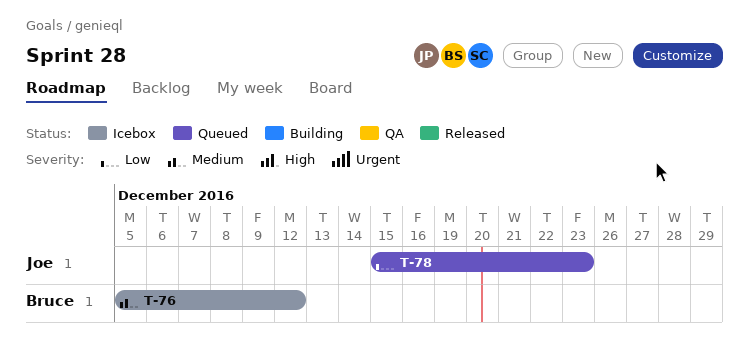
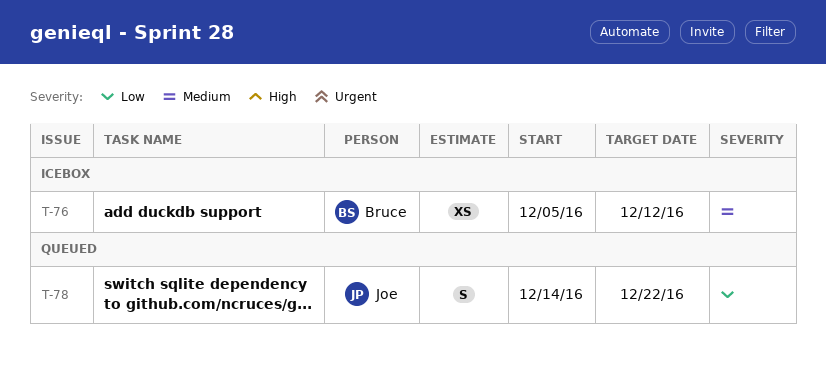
T-78, start: Dec 15 -> Dec 14
T-78, due: Dec 23 -> Dec 22

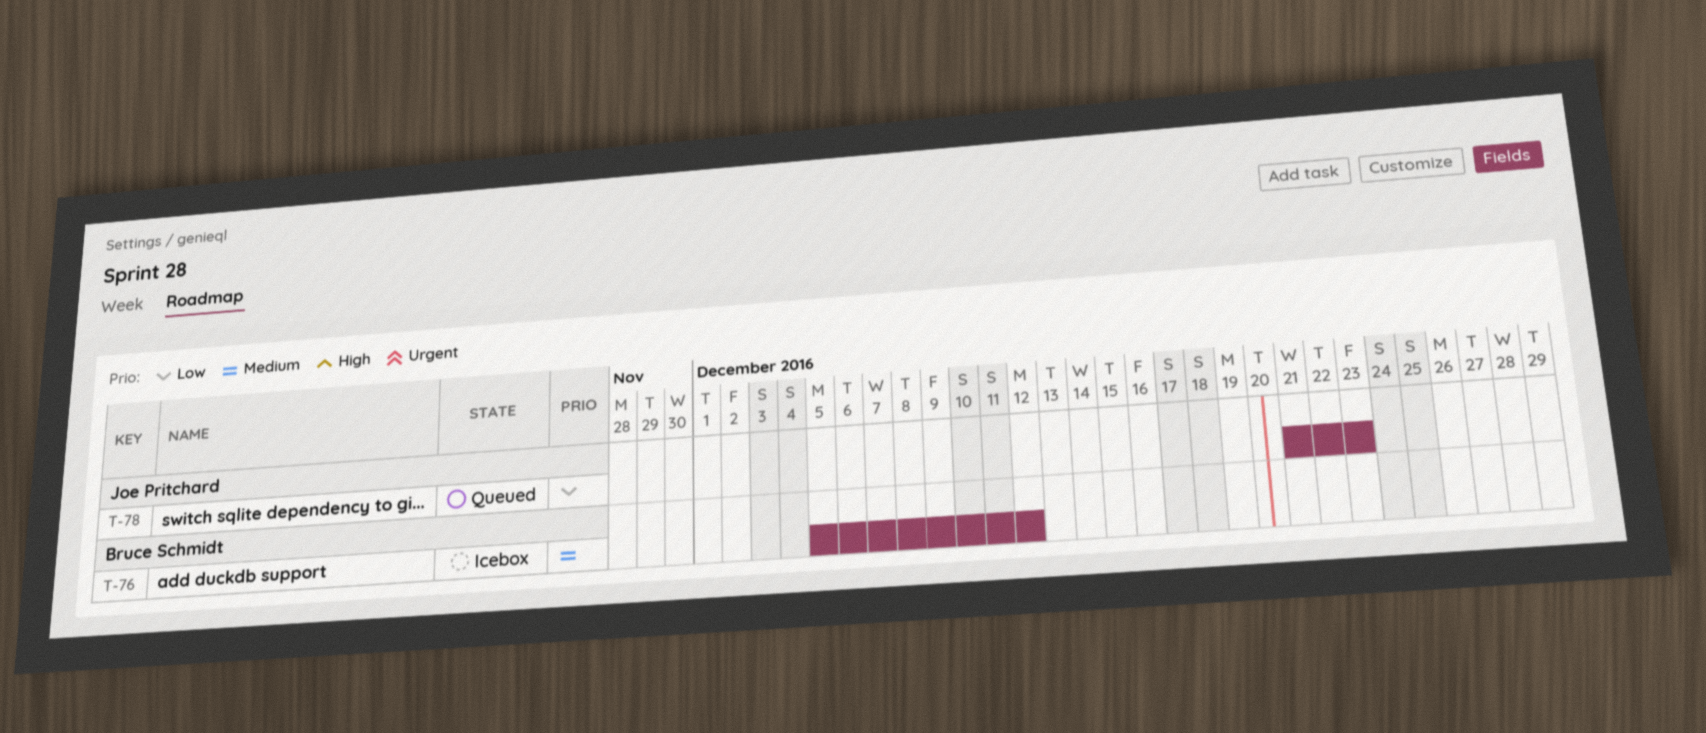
T-78, start: Dec 14 -> Dec 21
T-78, due: Dec 22 -> Dec 23

